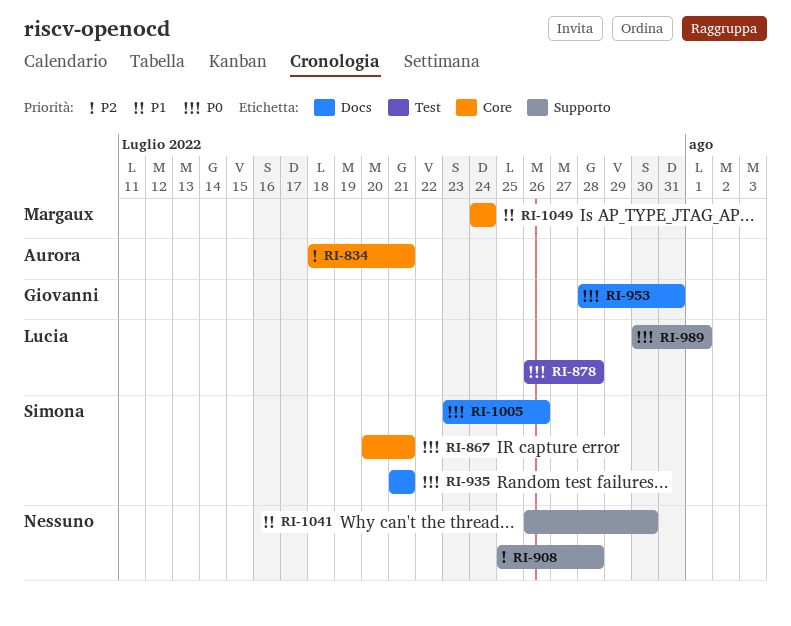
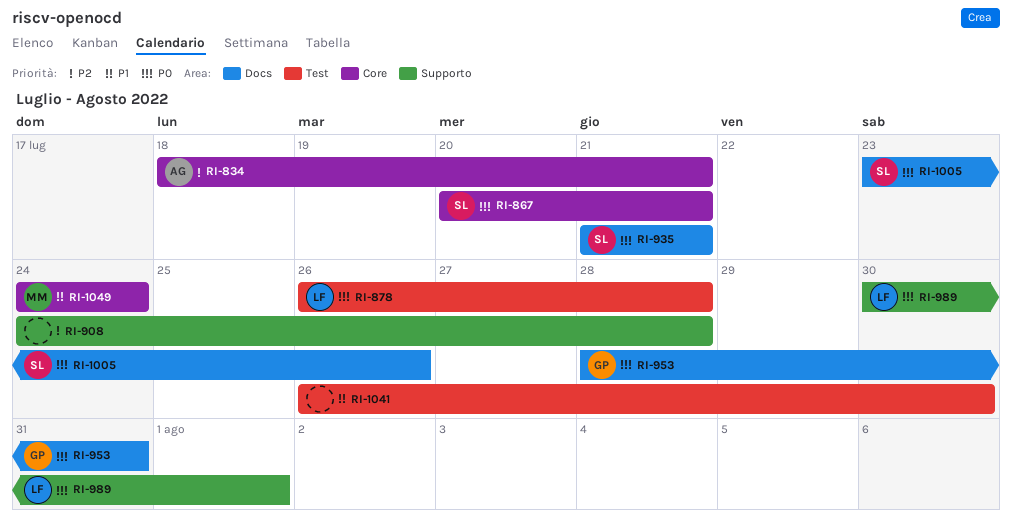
RI-908, start: Jul 25 -> Jul 24
RI-1041, label: Supporto -> Test

